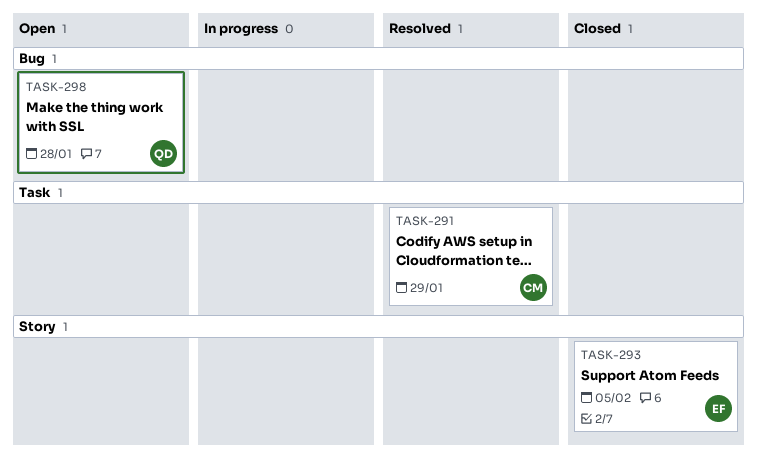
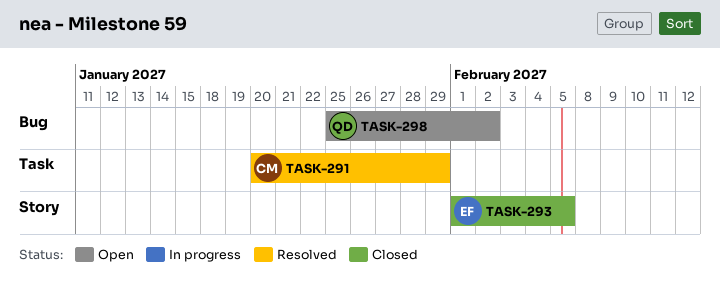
TASK-298, due: Jan 28 -> Feb 2

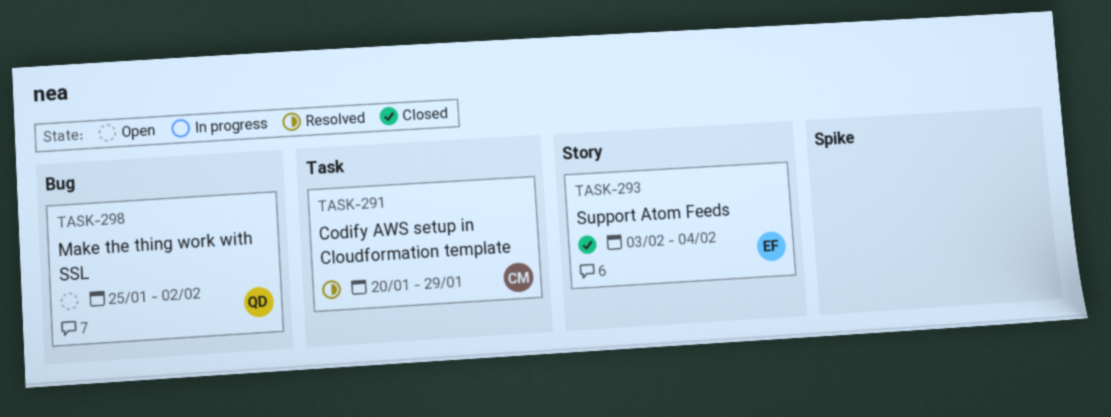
TASK-293, start: Feb 1 -> Feb 3
TASK-293, due: Feb 5 -> Feb 4

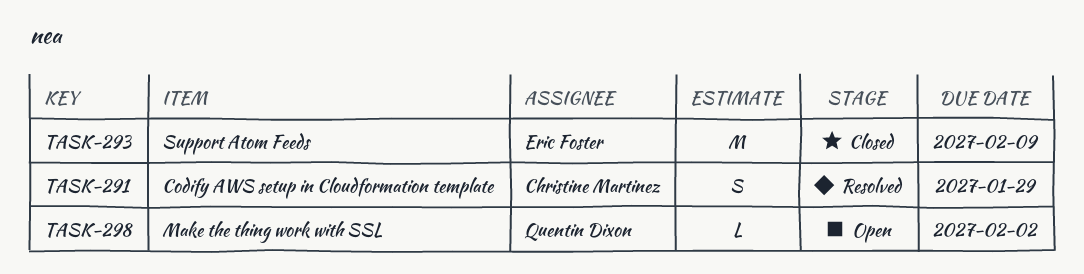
TASK-293, due: Feb 4 -> Feb 9

